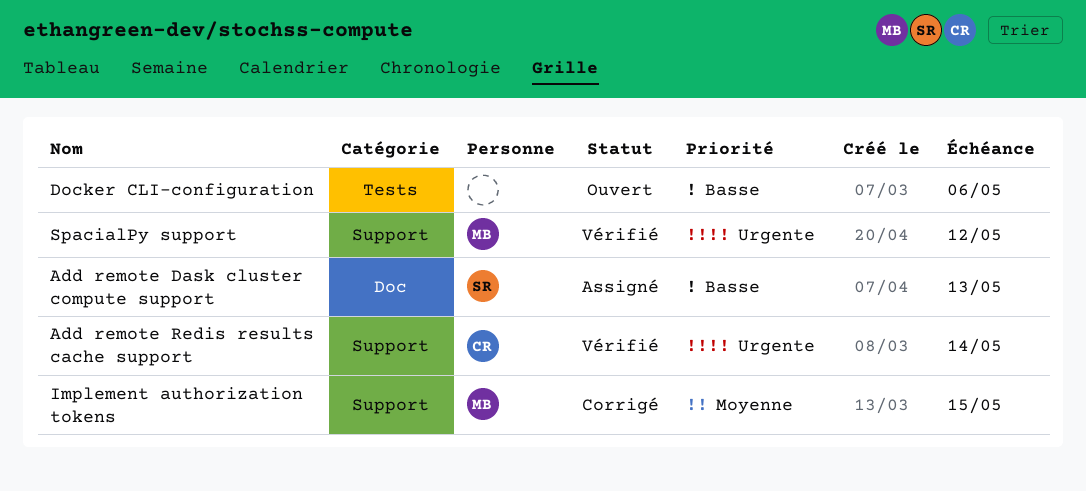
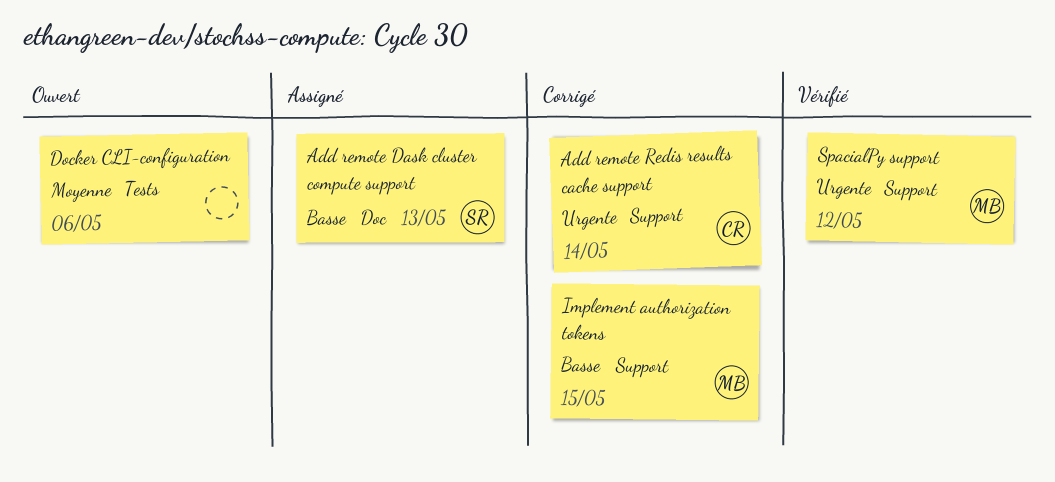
Add remote Redis results cache support, status: Vérifié -> Corrigé
Docker CLI-configuration, priority: Basse -> Moyenne
Implement authorization tokens, priority: Moyenne -> Basse

